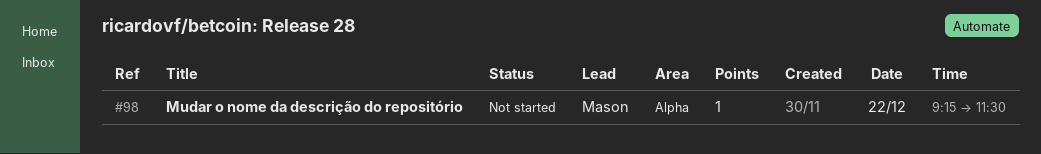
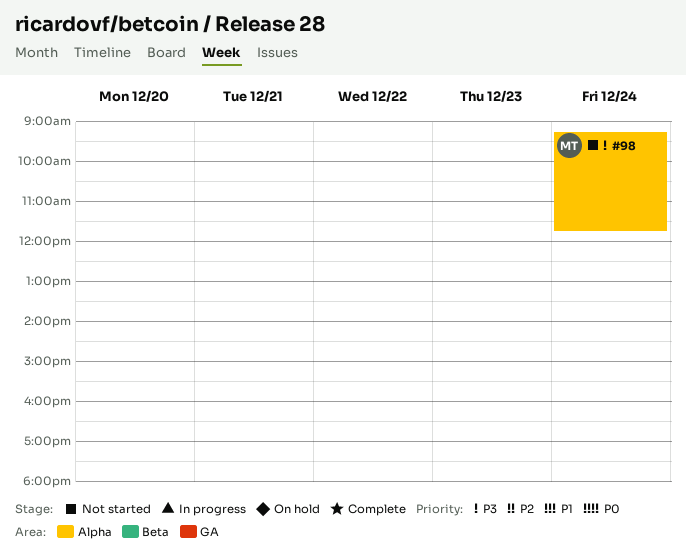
#98, day: Dec 22 -> Dec 24
#98, ends: 11:30 -> 11:45

